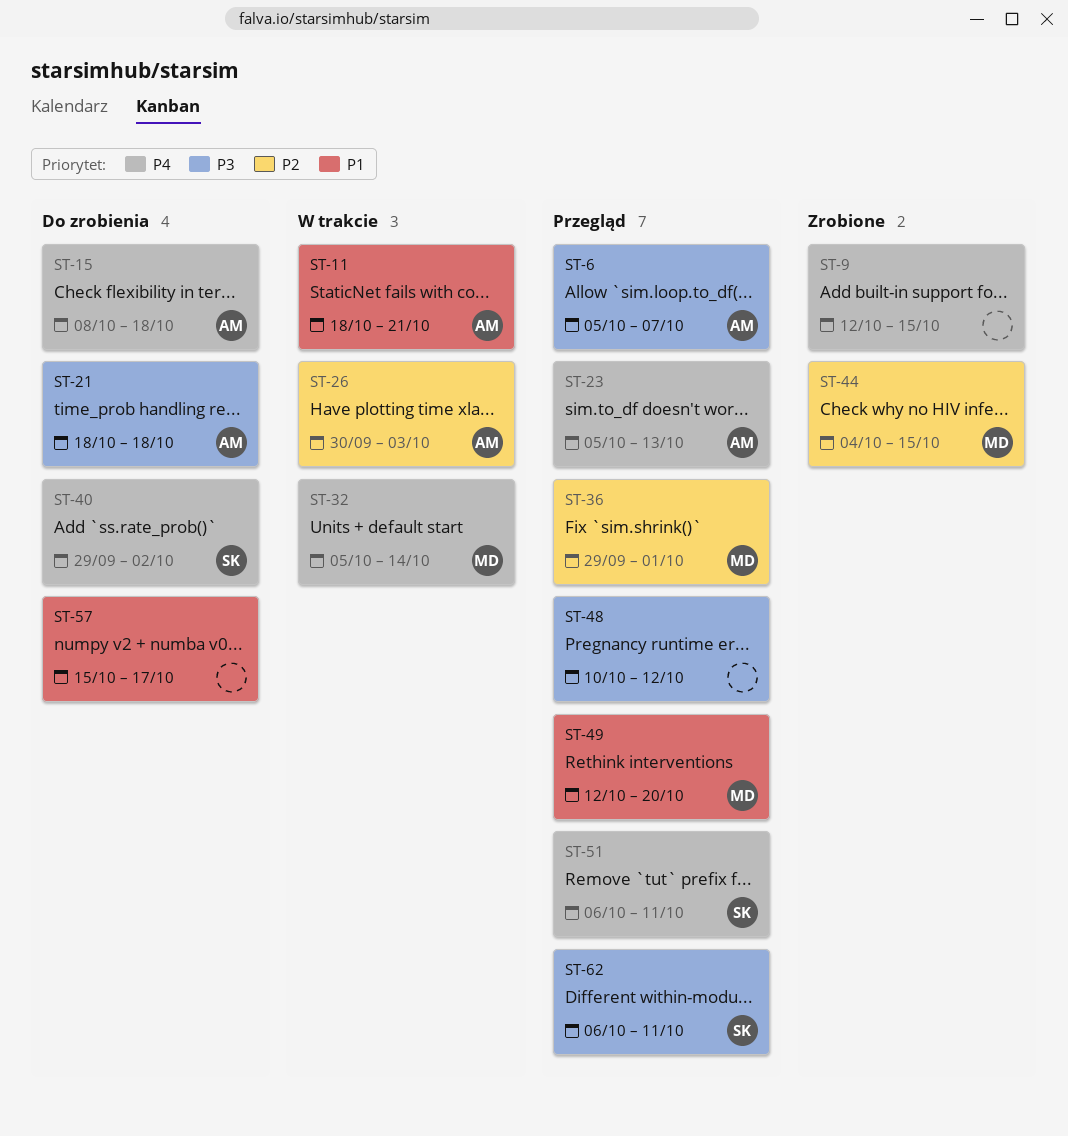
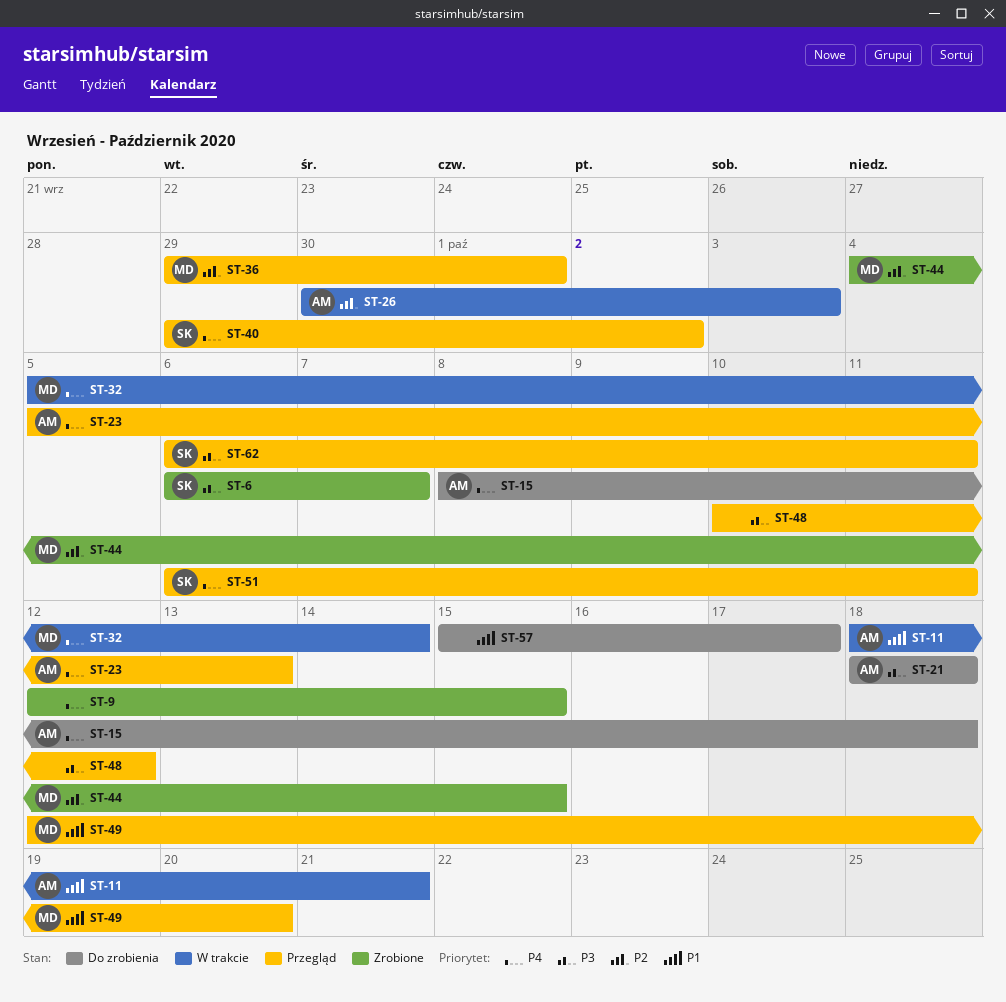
ST-6, status: Przegląd -> Zrobione
ST-6, owner: AM -> SK
ST-6, start: Oct 5 -> Oct 6
ST-40, status: Do zrobienia -> Przegląd

